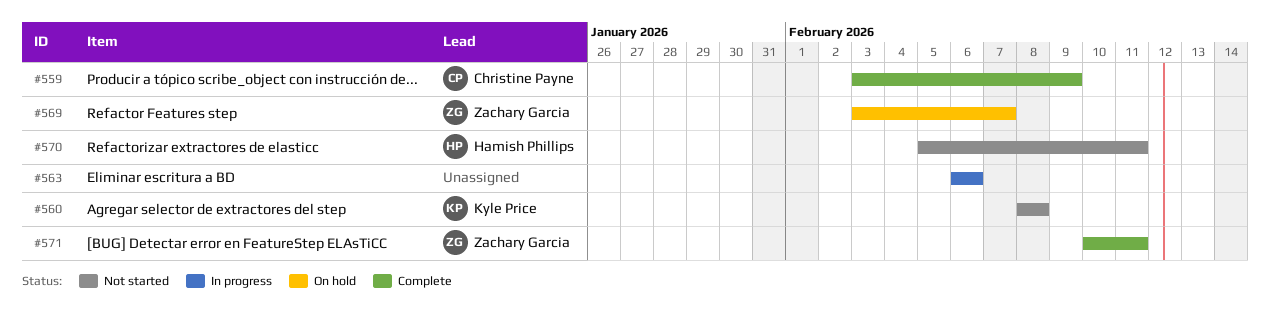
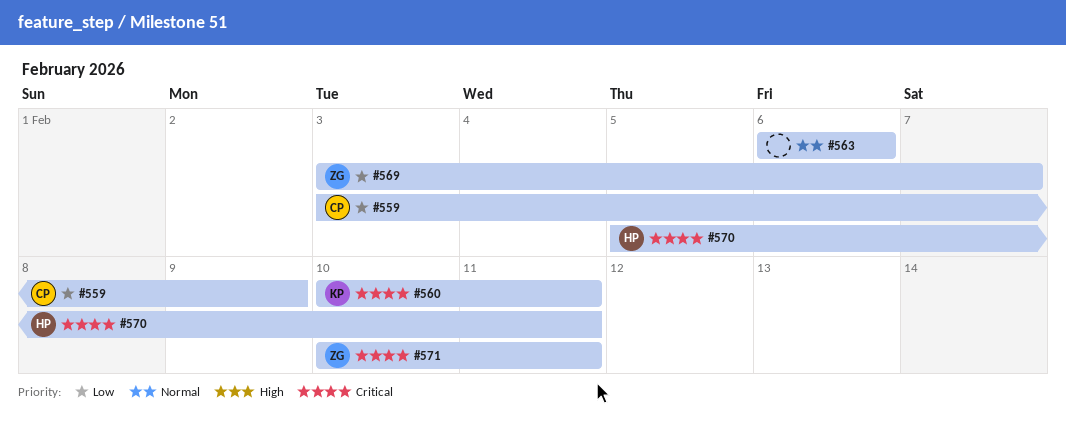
#560, start: Feb 8 -> Feb 10
#560, due: Feb 8 -> Feb 11

